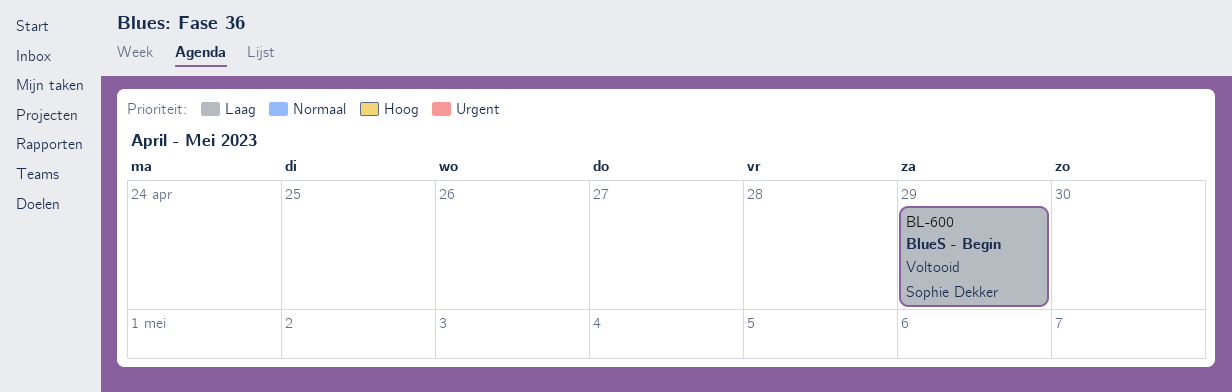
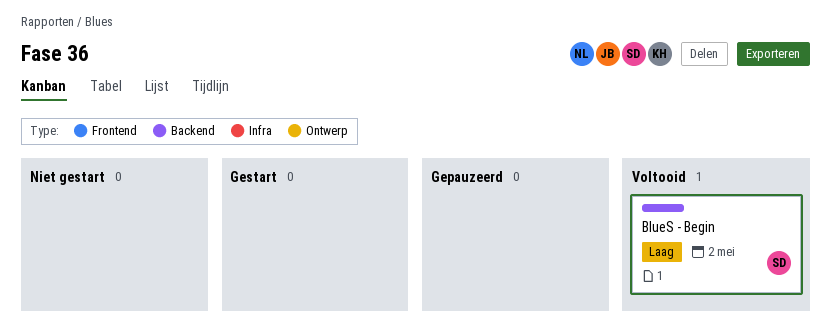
BlueS - Begin, due: Apr 29 -> May 2

